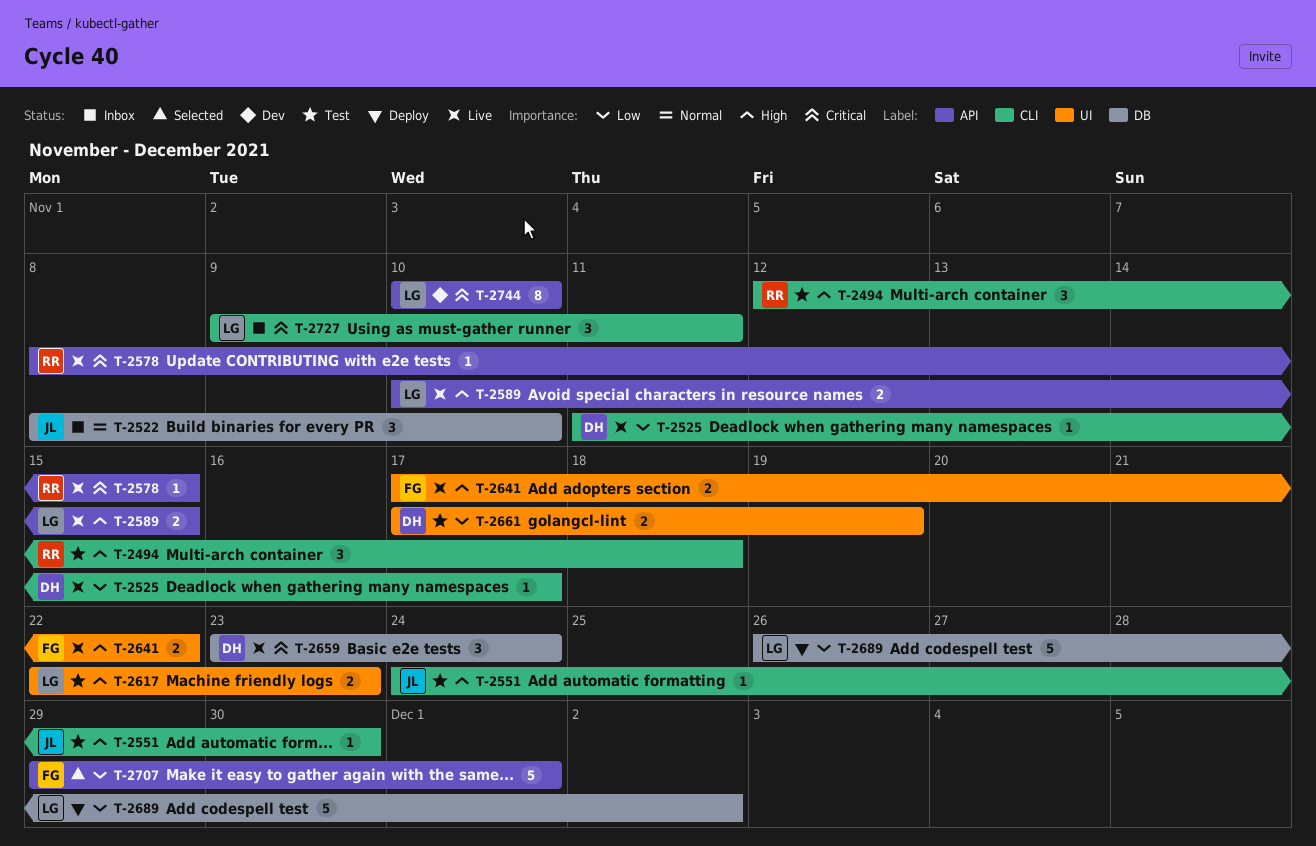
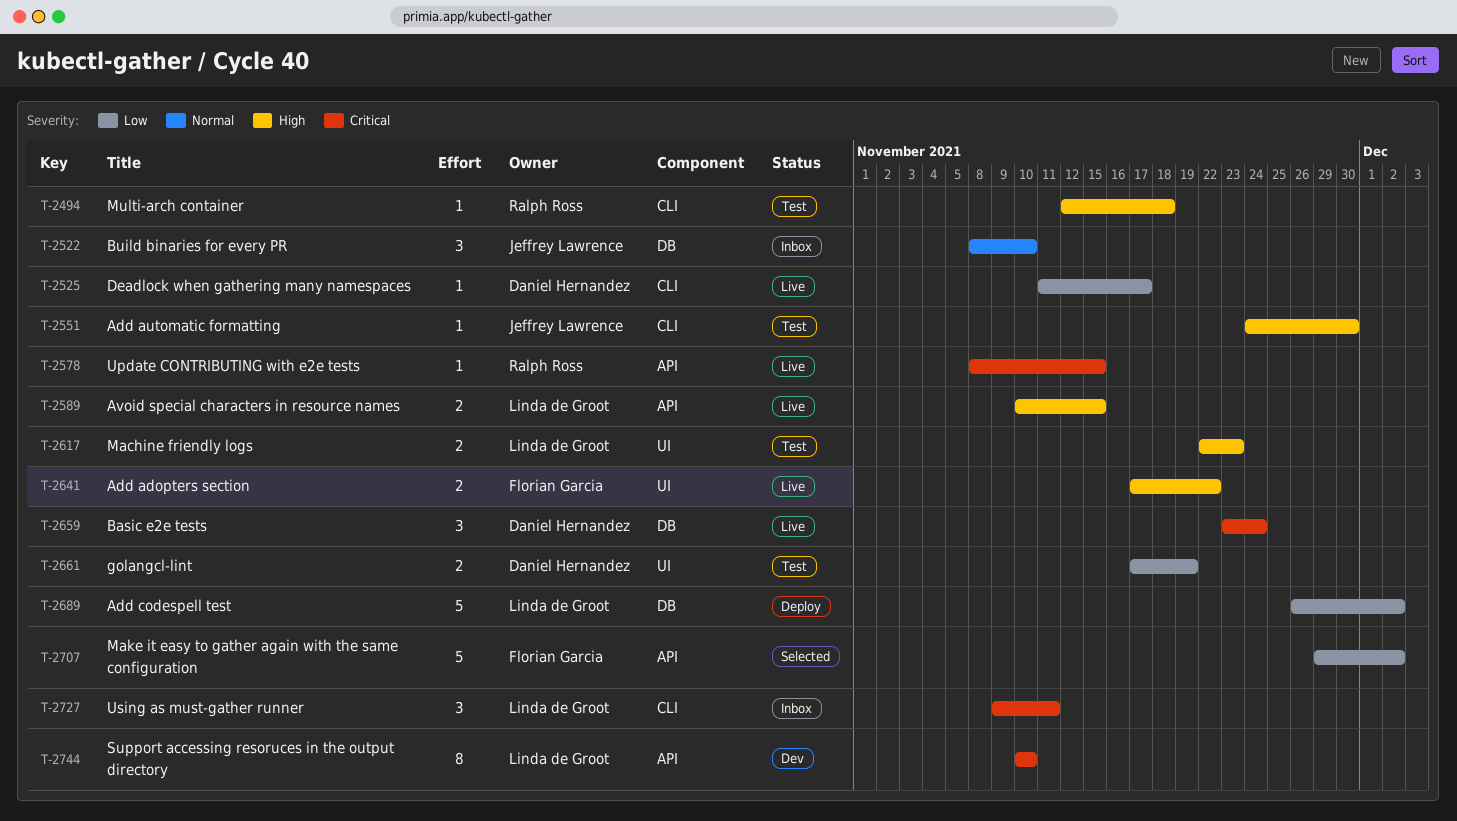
T-2494, estimate: 3 -> 1
T-2707, due: Dec 1 -> Dec 2

